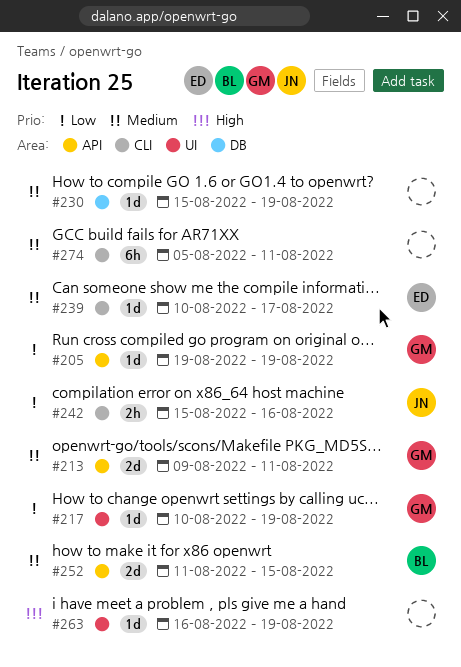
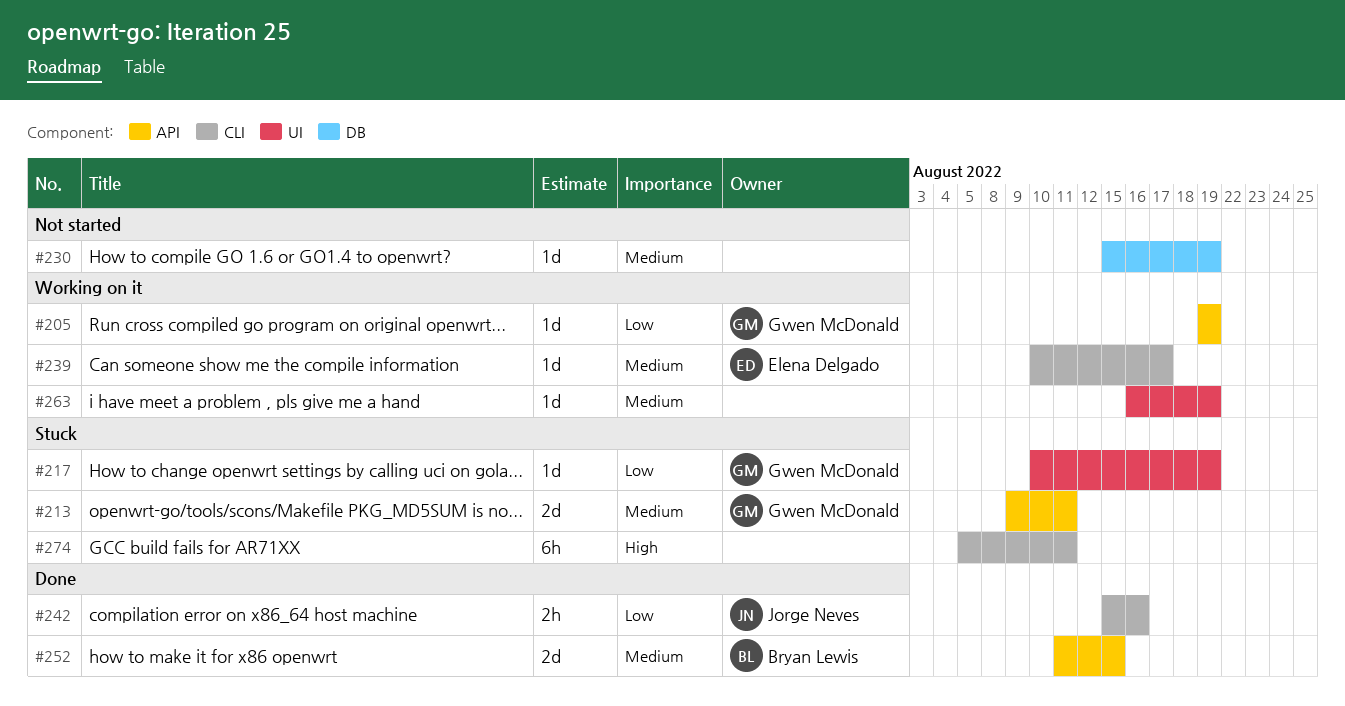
#263, priority: High -> Medium
#274, priority: Medium -> High

